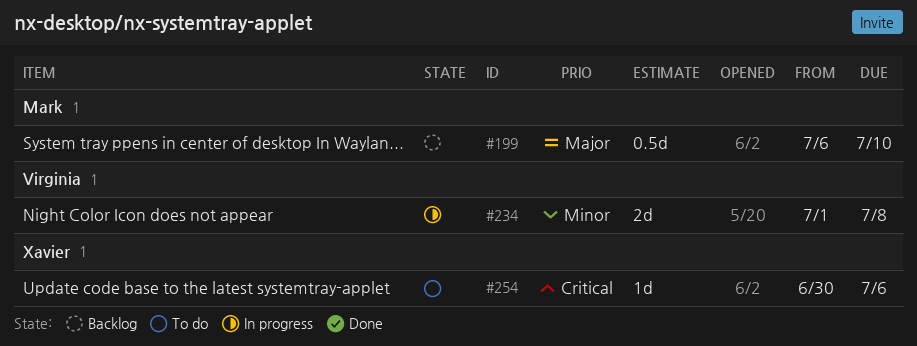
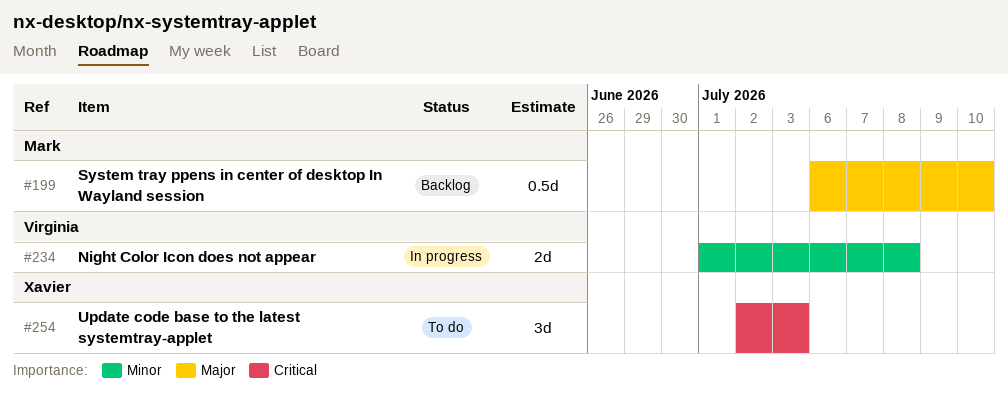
#254, estimate: 1d -> 3d
#254, start: Jun 30 -> Jul 2
#254, due: Jul 6 -> Jul 3

